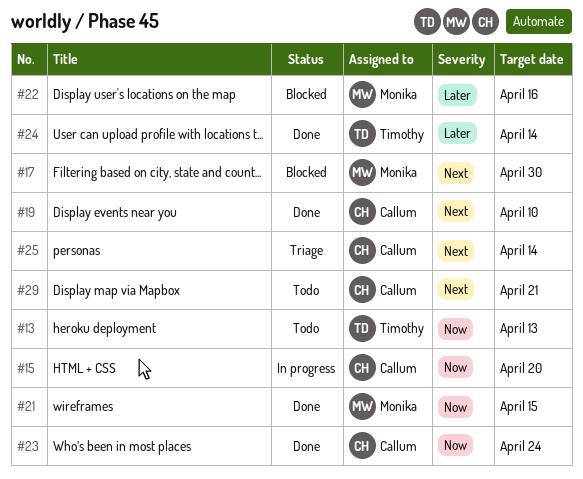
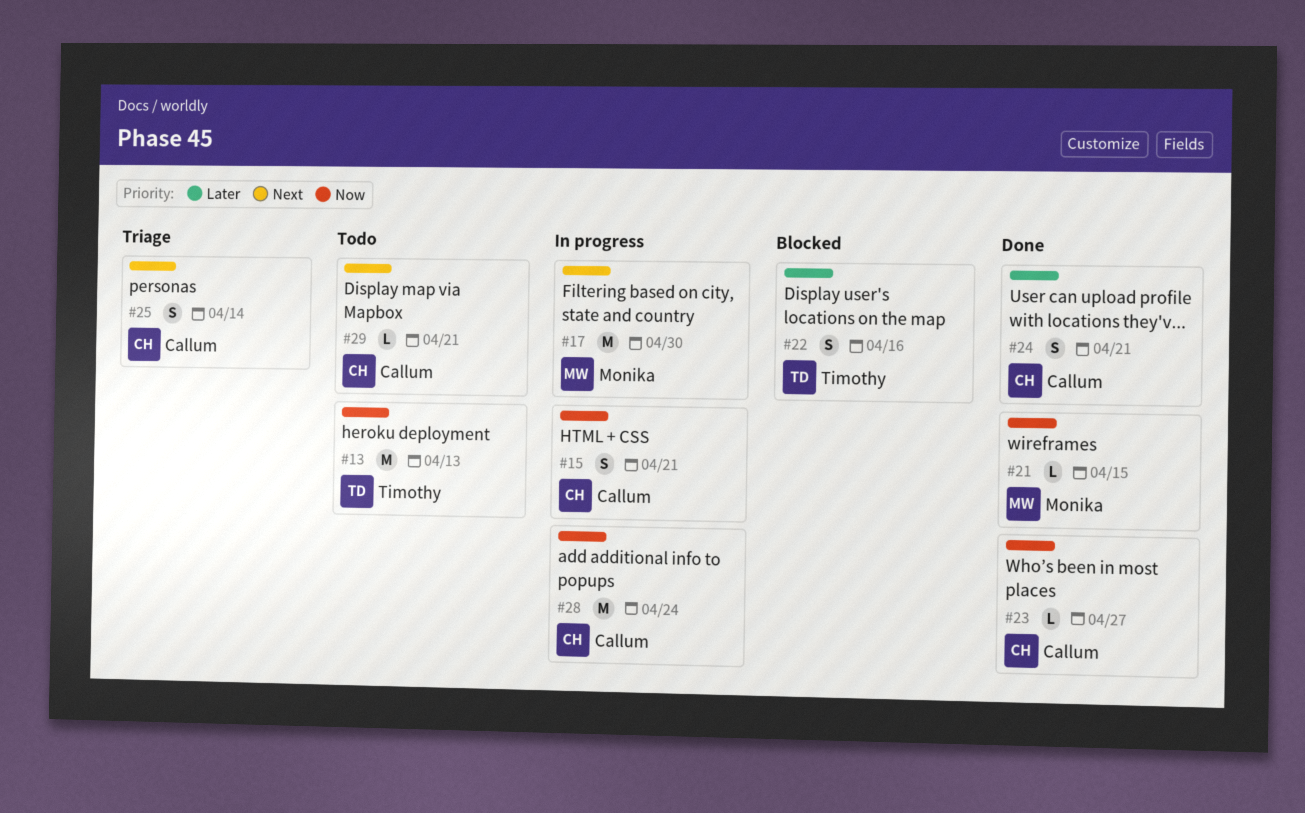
#15, due: Apr 20 -> Apr 21
#17, status: Blocked -> In progress
#19: present -> none
#22, owner: Monika -> Timothy
#23, due: Apr 24 -> Apr 27
#24, owner: Timothy -> Callum
#24, due: Apr 14 -> Apr 21
#28: none -> present

